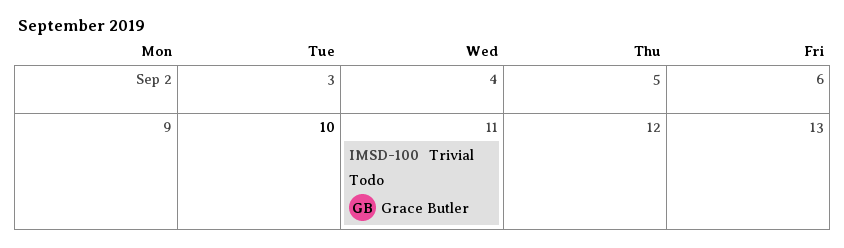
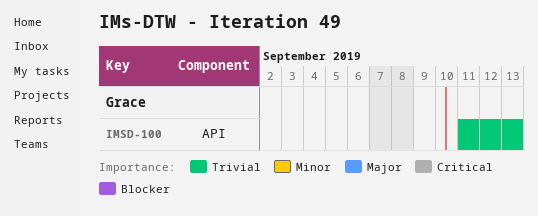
IMSD-100, due: Sep 11 -> Sep 13

